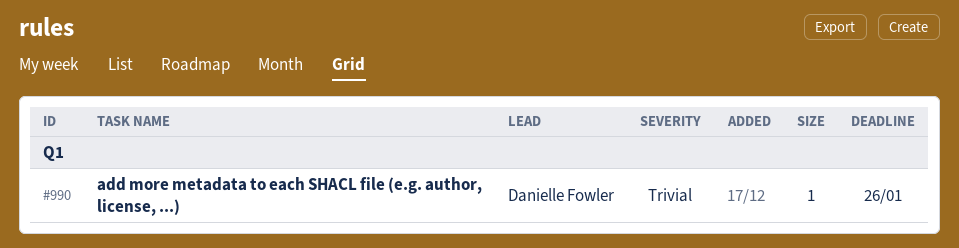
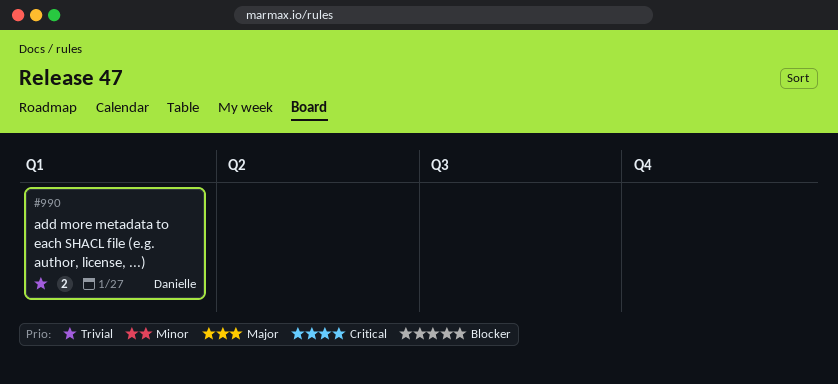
#990, estimate: 1 -> 2
#990, due: Jan 26 -> Jan 27

